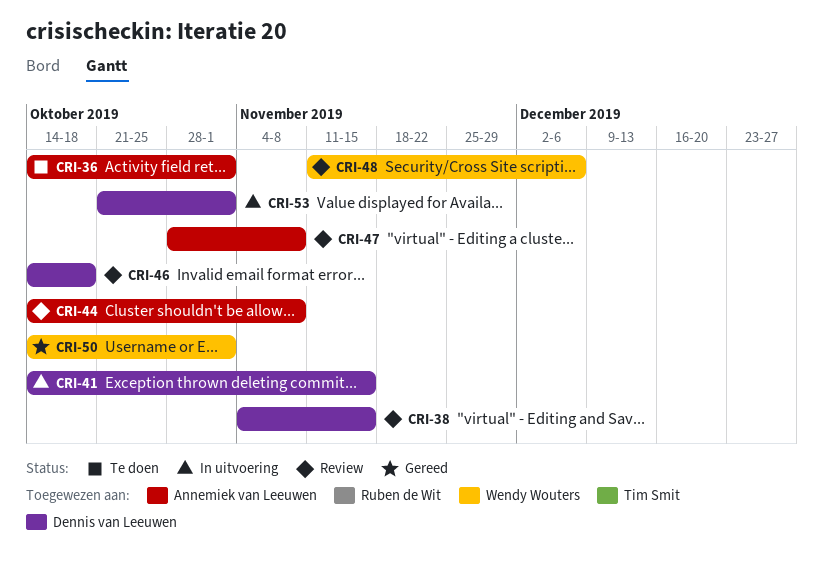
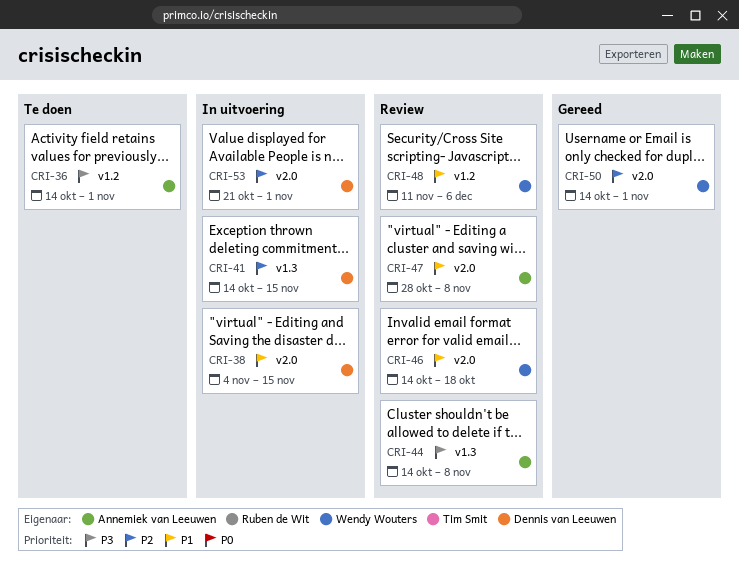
CRI-38, status: Review -> In uitvoering
CRI-46, owner: Dennis van Leeuwen -> Wendy Wouters

